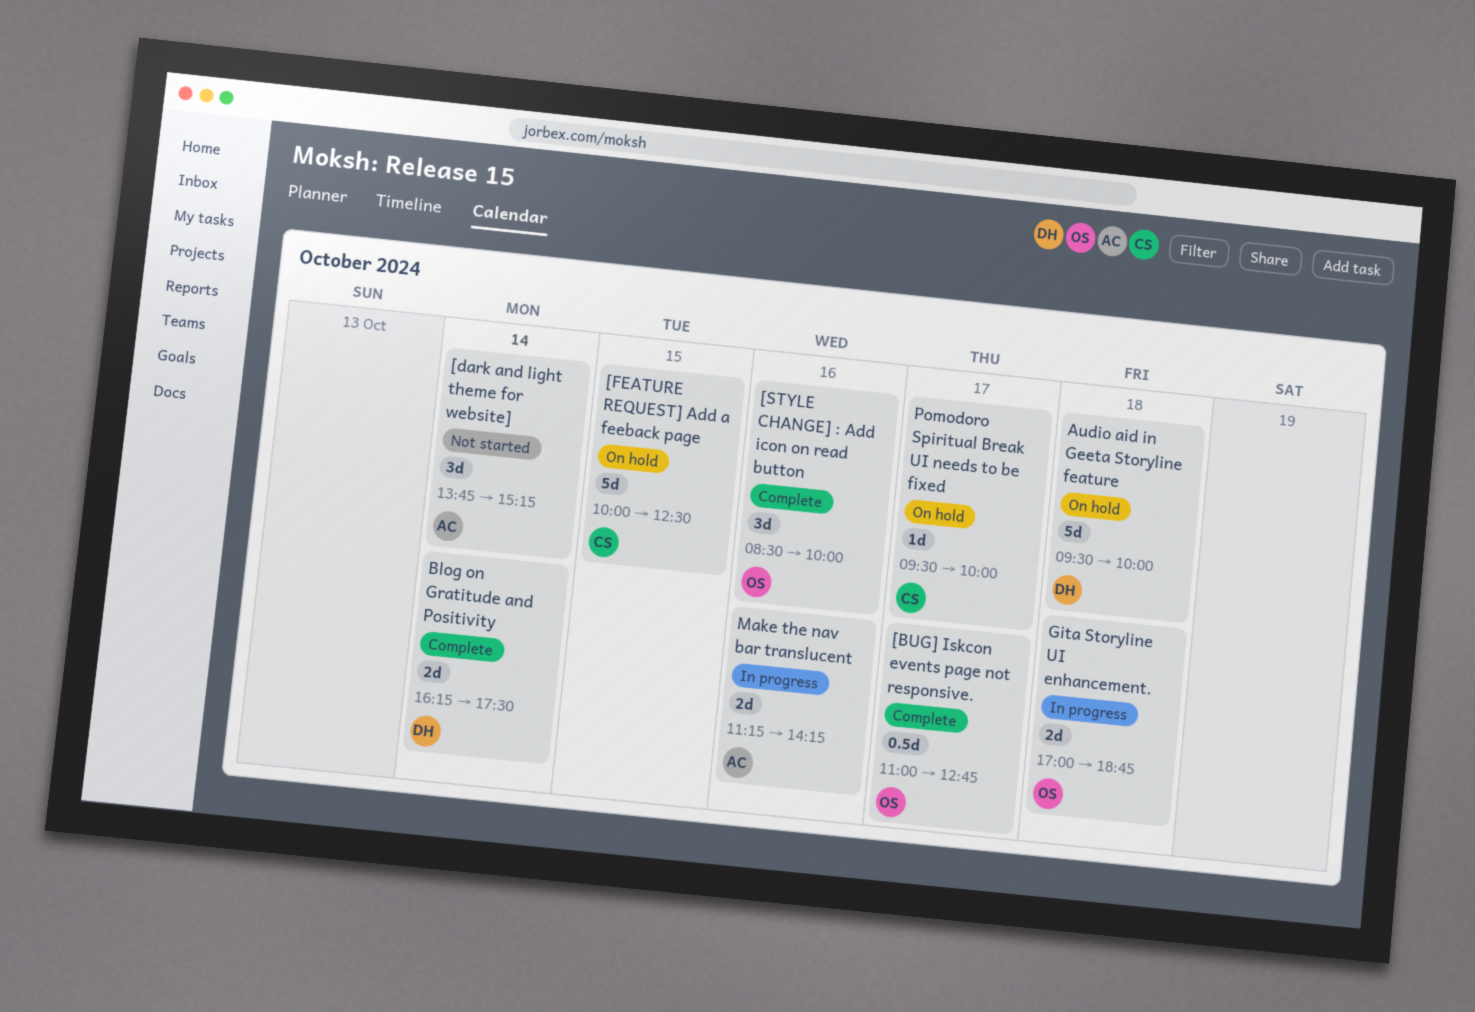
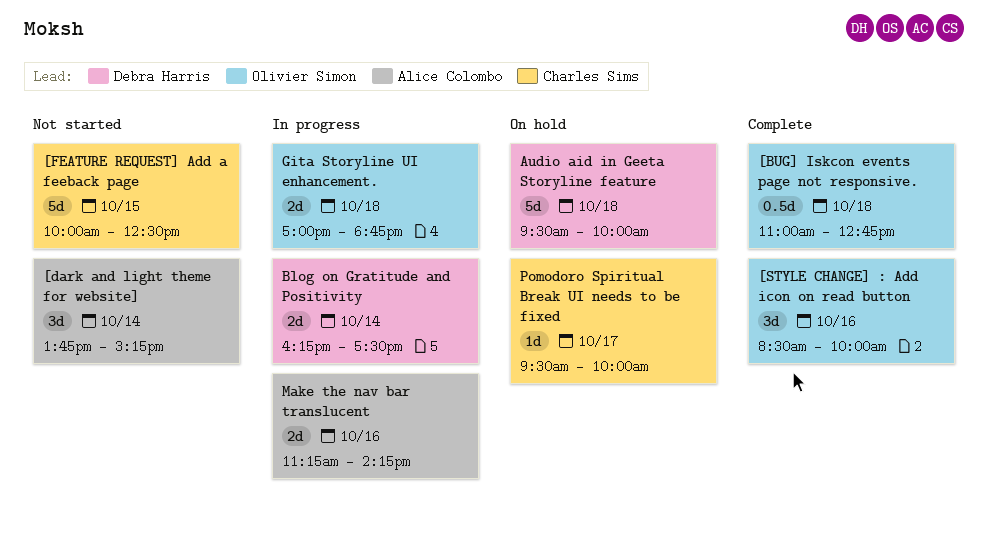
[BUG] Iskcon events page not responsive., day: Oct 17 -> Oct 18
[FEATURE REQUEST] Add a feeback page, status: On hold -> Not started
Blog on Gratitude and Positivity, status: Complete -> In progress

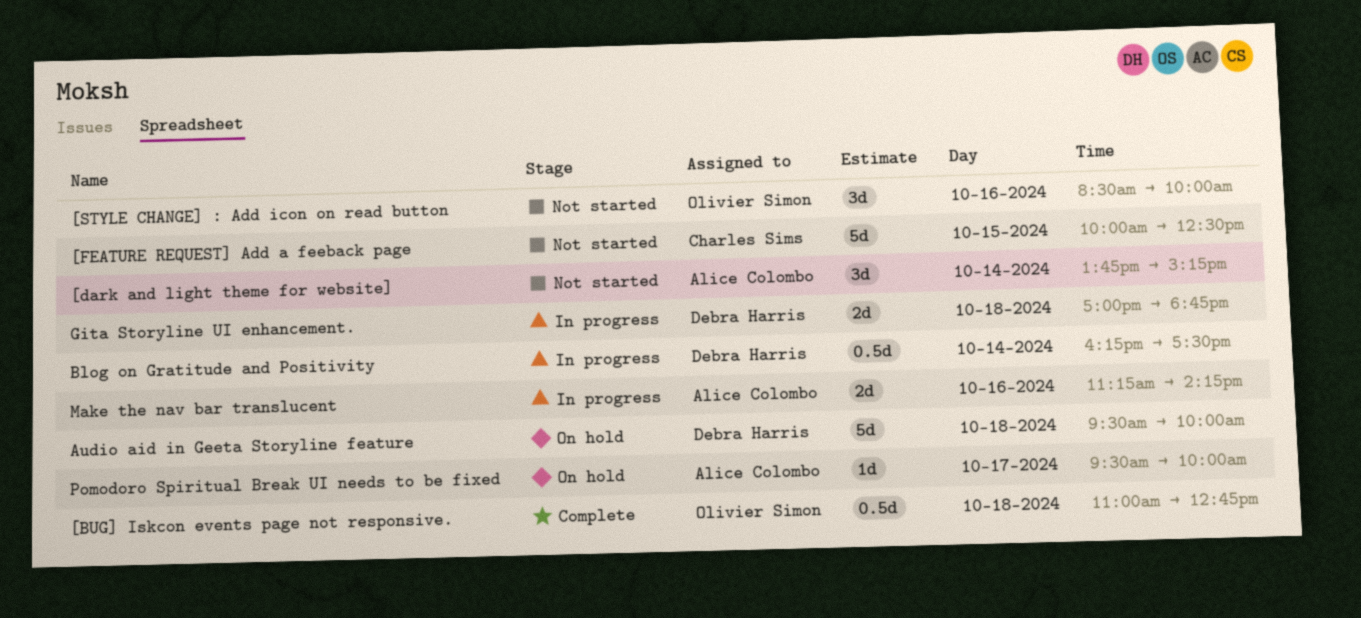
[STYLE CHANGE] : Add icon on read button, status: Complete -> Not started
Blog on Gratitude and Positivity, estimate: 2d -> 0.5d
Gita Storyline UI enhancement., owner: Olivier Simon -> Debra Harris
Pomodoro Spiritual Break UI needs to be fixed, owner: Charles Sims -> Alice Colombo

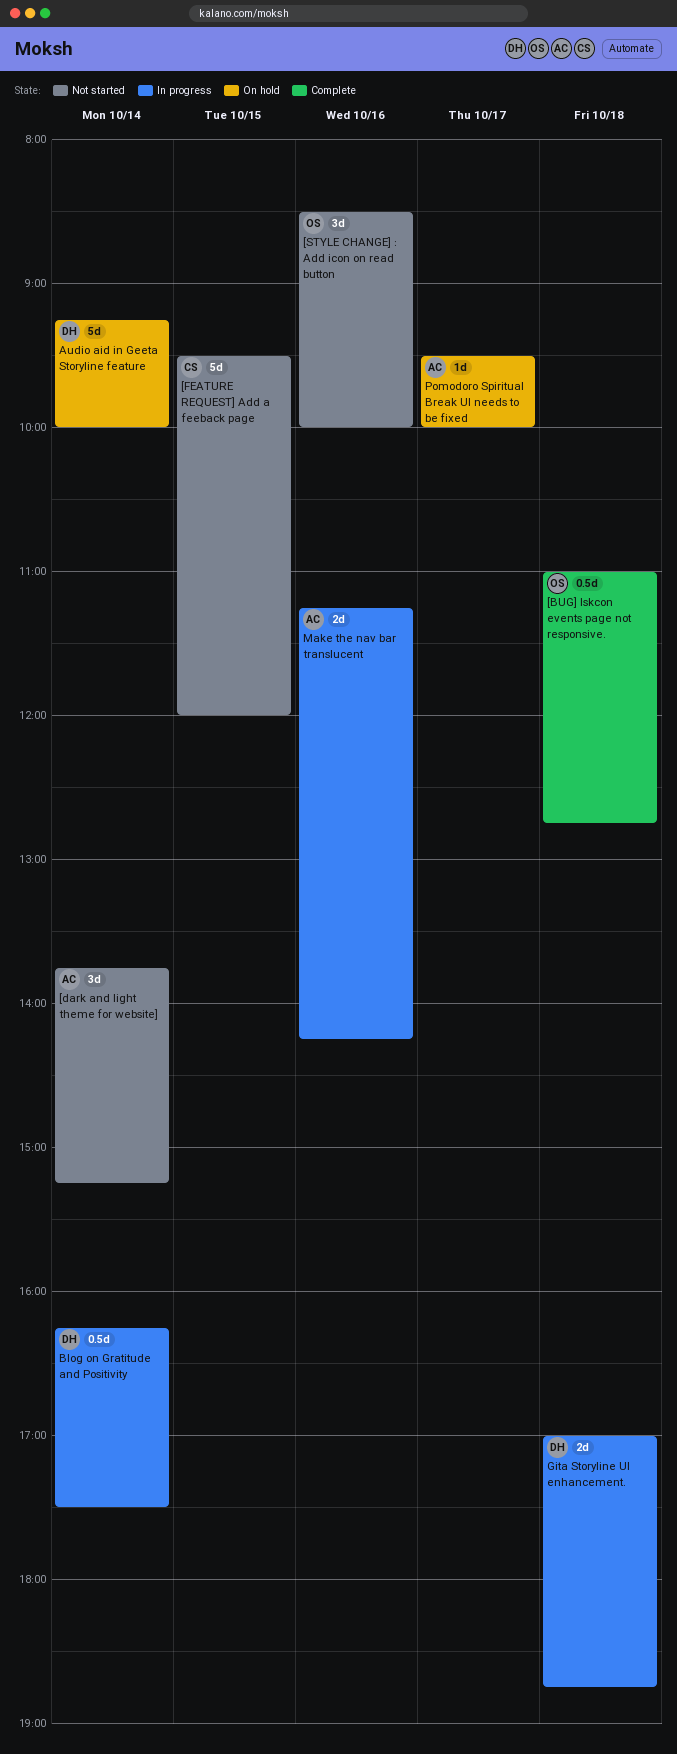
[FEATURE REQUEST] Add a feeback page, begins: 10:00 -> 09:30
[FEATURE REQUEST] Add a feeback page, ends: 12:30 -> 12:00
Audio aid in Geeta Storyline feature, day: Oct 18 -> Oct 14
Audio aid in Geeta Storyline feature, begins: 09:30 -> 09:15

